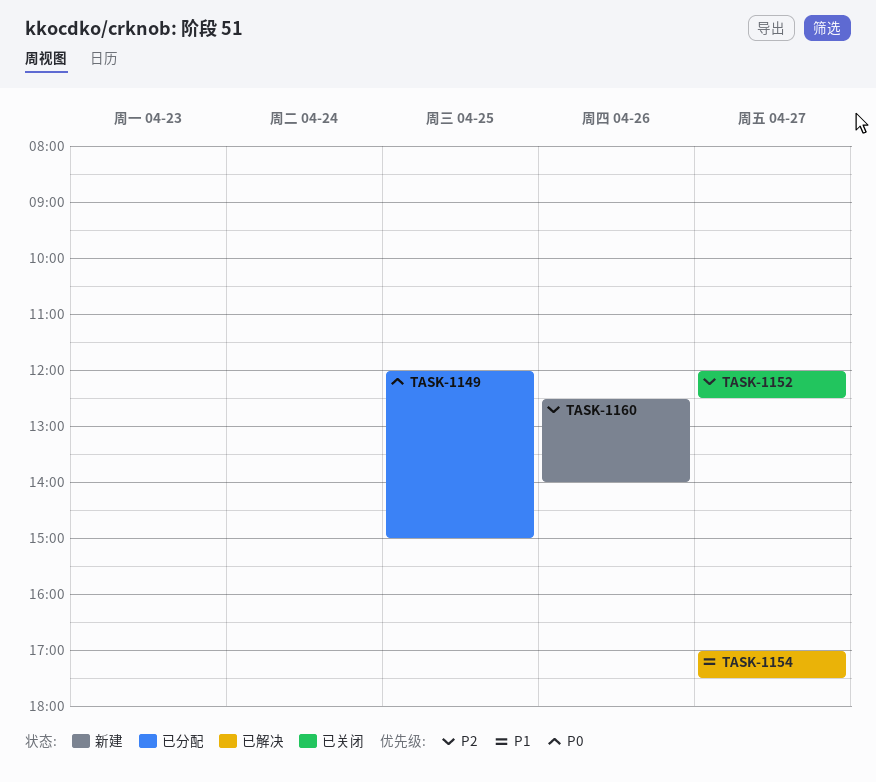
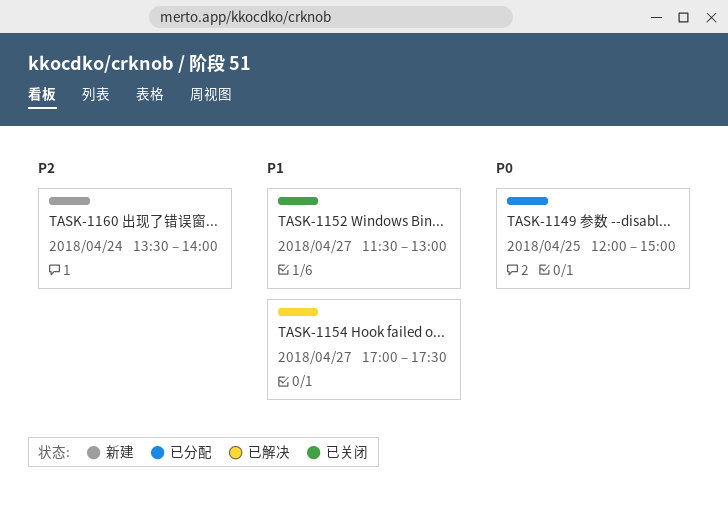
TASK-1152, priority: P2 -> P1
TASK-1152, begins: 12:00 -> 11:30
TASK-1152, ends: 12:30 -> 13:00
TASK-1160, day: Apr 26 -> Apr 24
TASK-1160, begins: 12:30 -> 13:30

